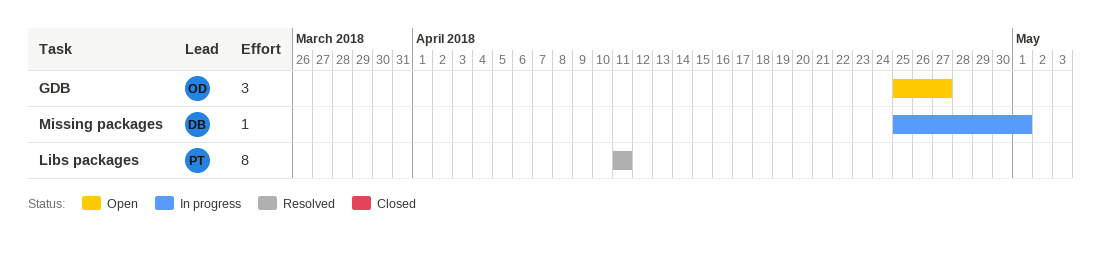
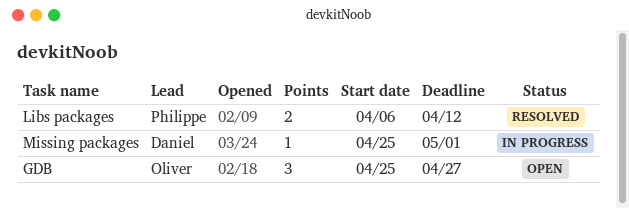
Libs packages, estimate: 8 -> 2
Libs packages, start: Apr 11 -> Apr 6
Libs packages, due: Apr 11 -> Apr 12

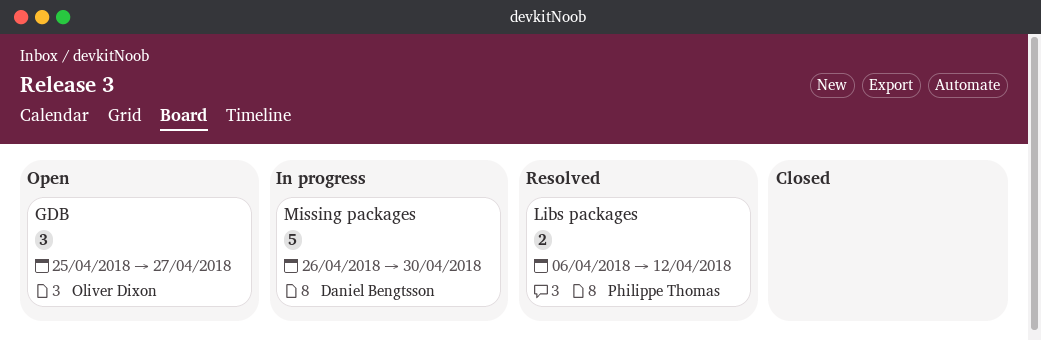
Missing packages, estimate: 1 -> 5
Missing packages, start: Apr 25 -> Apr 26
Missing packages, due: May 1 -> Apr 30

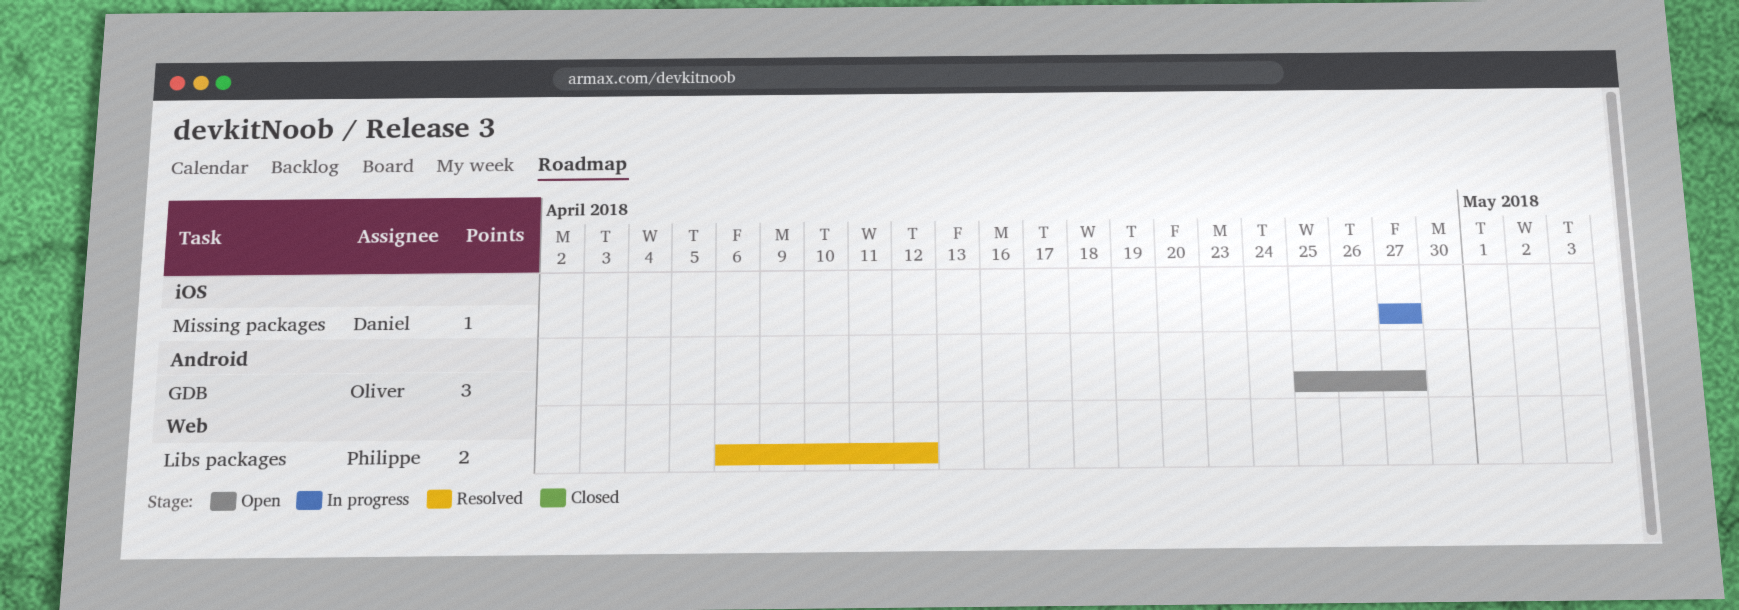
Missing packages, estimate: 5 -> 1
Missing packages, start: Apr 26 -> Apr 27
Missing packages, due: Apr 30 -> Apr 27

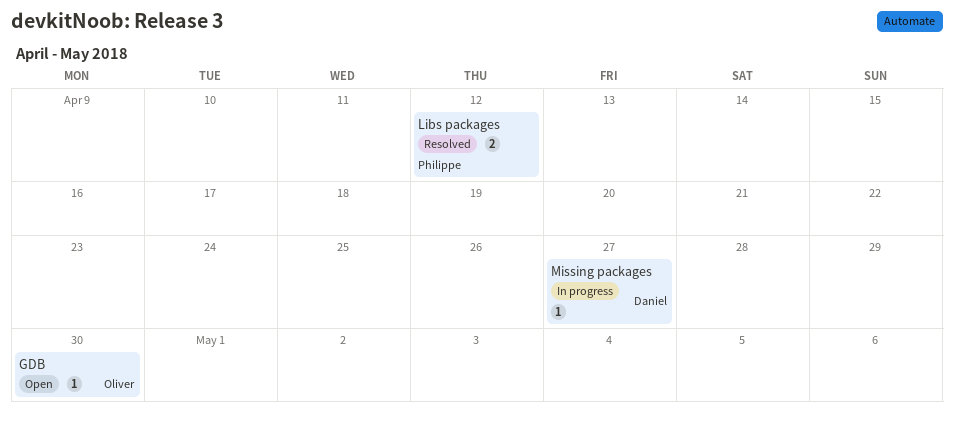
GDB, estimate: 3 -> 1
GDB, due: Apr 27 -> Apr 30

